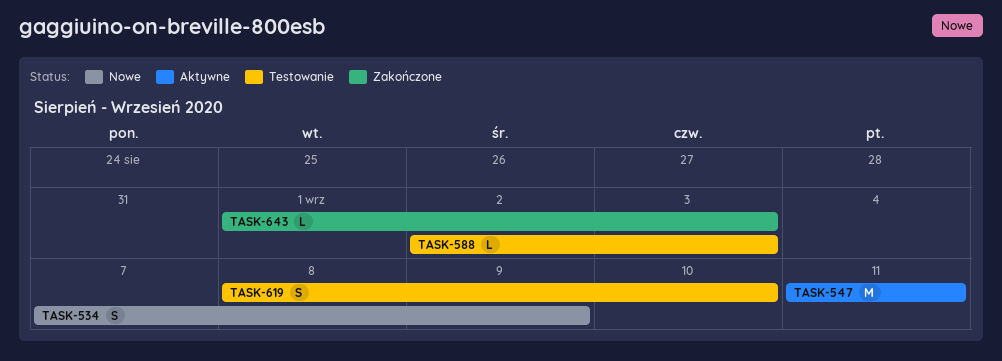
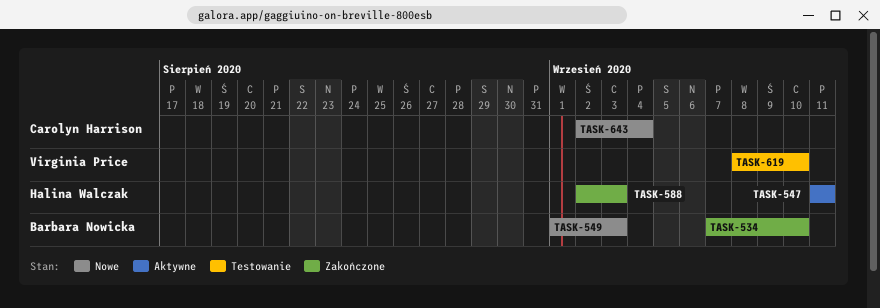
TASK-534, status: Nowe -> Zakończone
TASK-534, due: Sep 9 -> Sep 10
TASK-549: none -> present
TASK-588, status: Testowanie -> Zakończone
TASK-643, status: Zakończone -> Nowe
TASK-643, start: Sep 1 -> Sep 2
TASK-643, due: Sep 3 -> Sep 4

